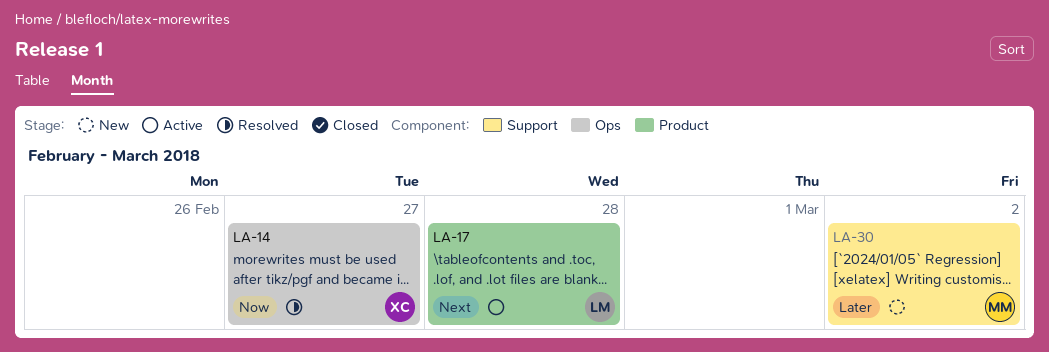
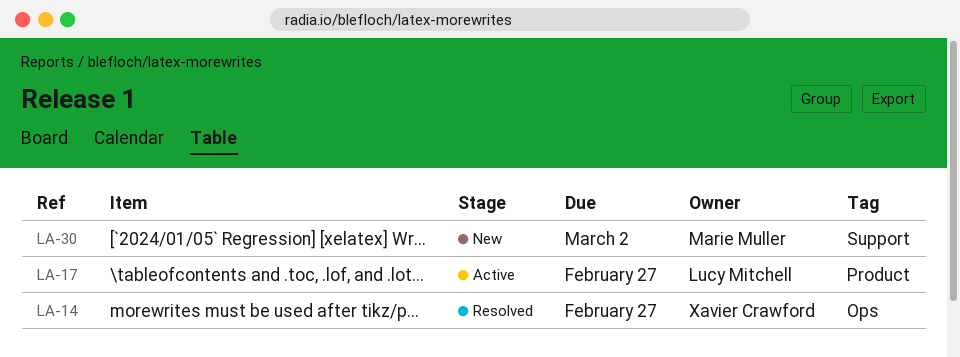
LA-17, due: Feb 28 -> Feb 27

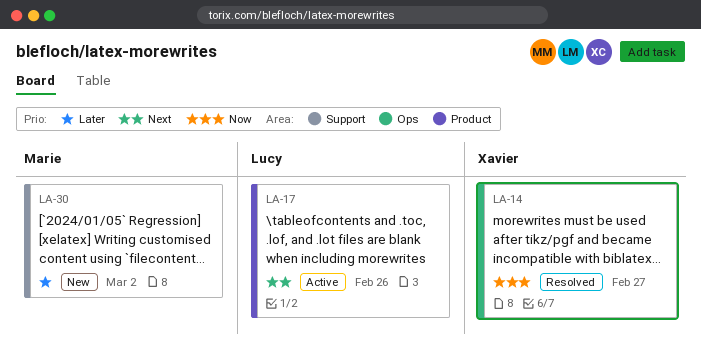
LA-17, due: Feb 27 -> Feb 26

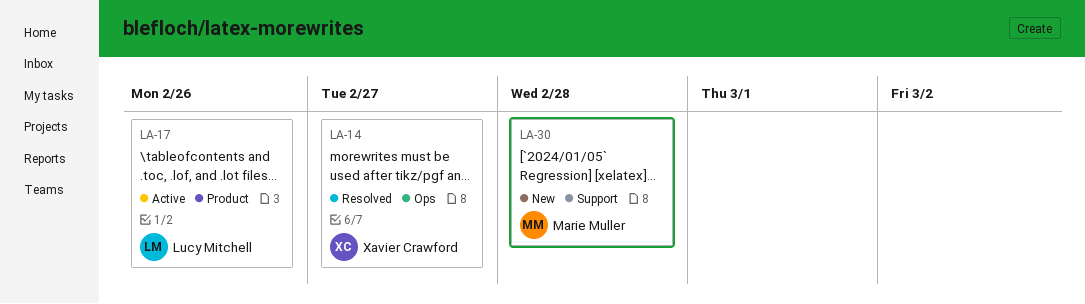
LA-30, due: Mar 2 -> Feb 28

